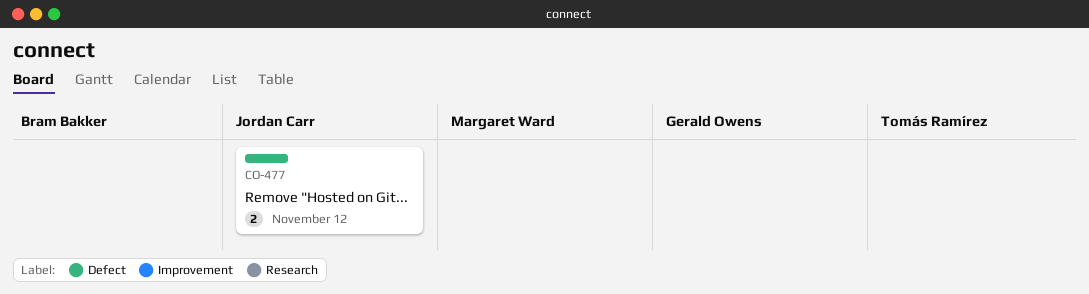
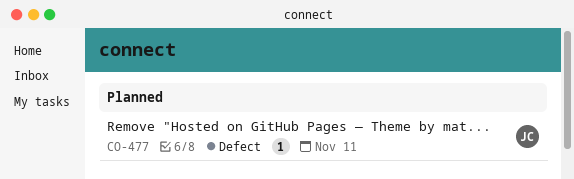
CO-477, estimate: 2 -> 1
CO-477, due: Nov 12 -> Nov 11

